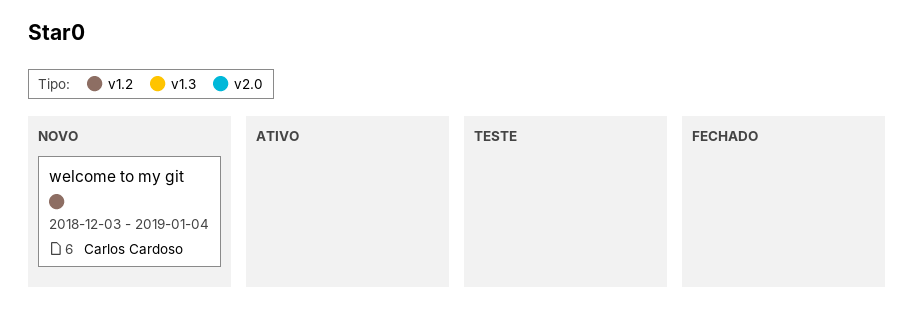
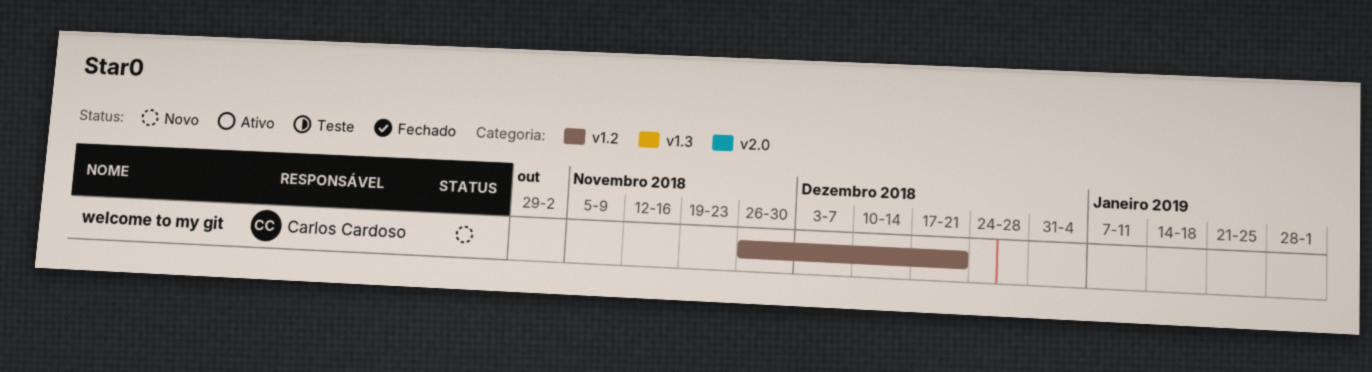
welcome to my git, start: Dec 3 -> Nov 26
welcome to my git, due: Jan 4 -> Dec 21

